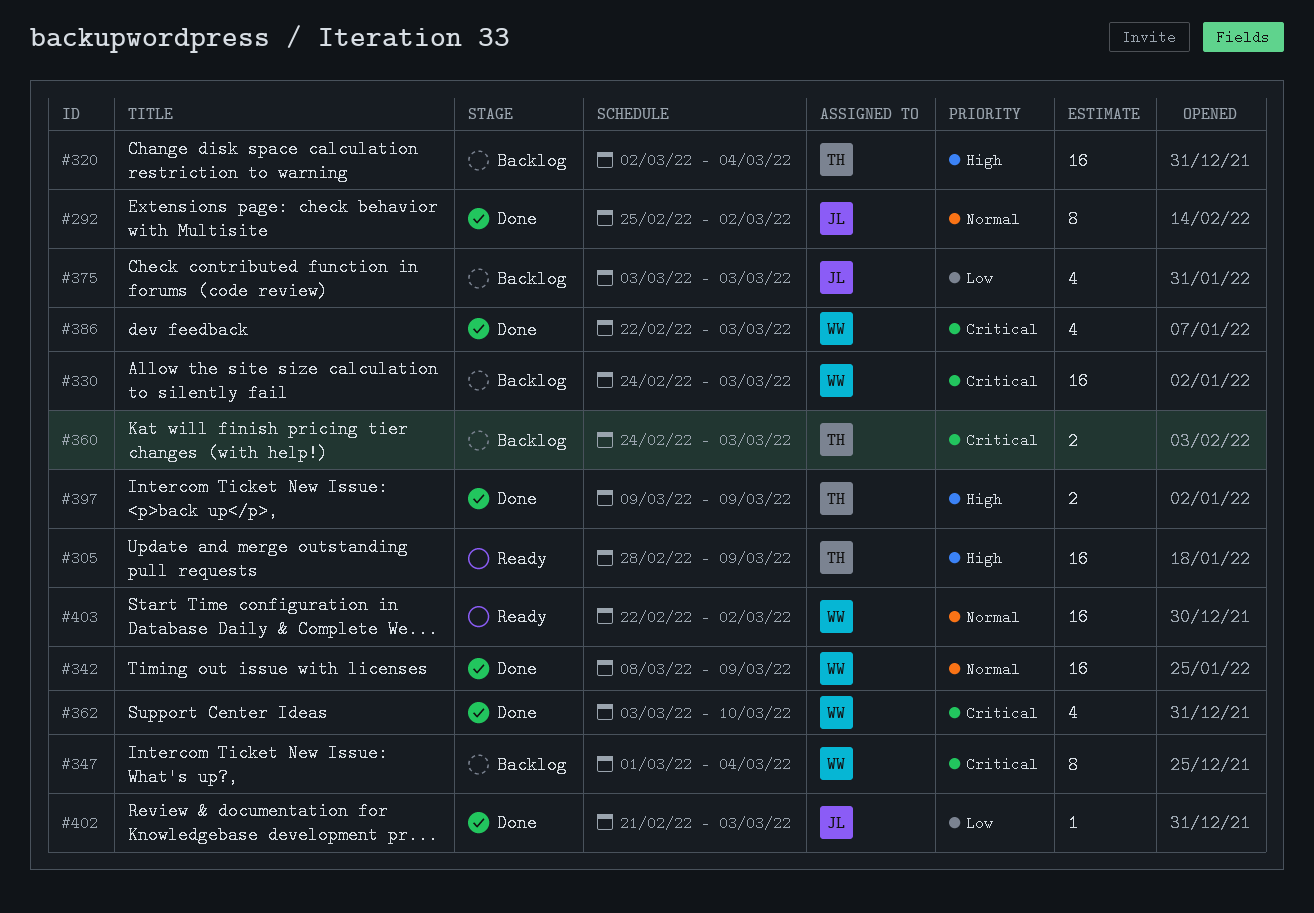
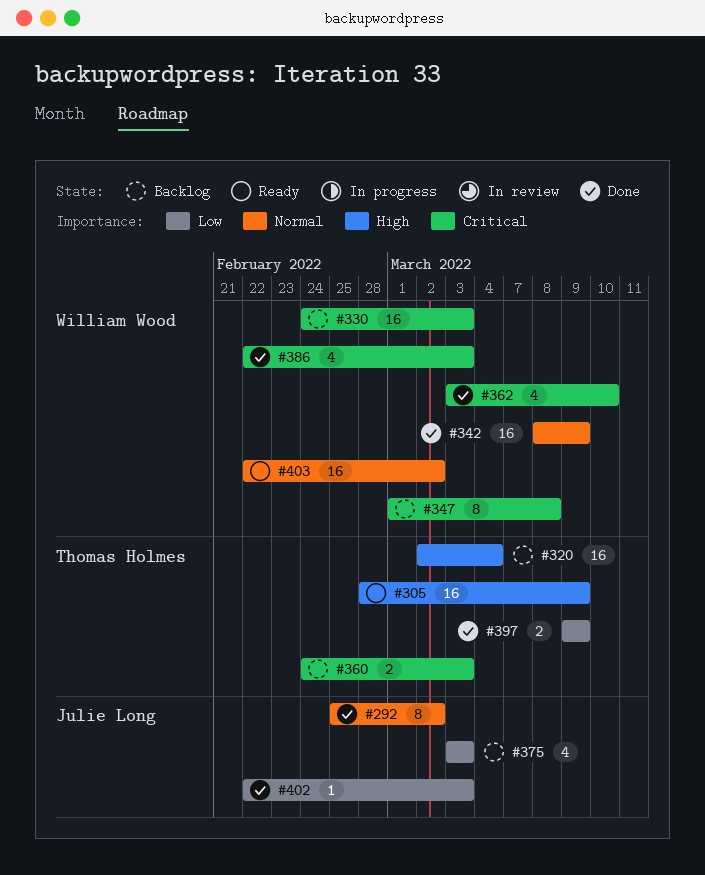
#347, due: Mar 4 -> Mar 8
#397, priority: High -> Low
#402, start: Feb 21 -> Feb 22

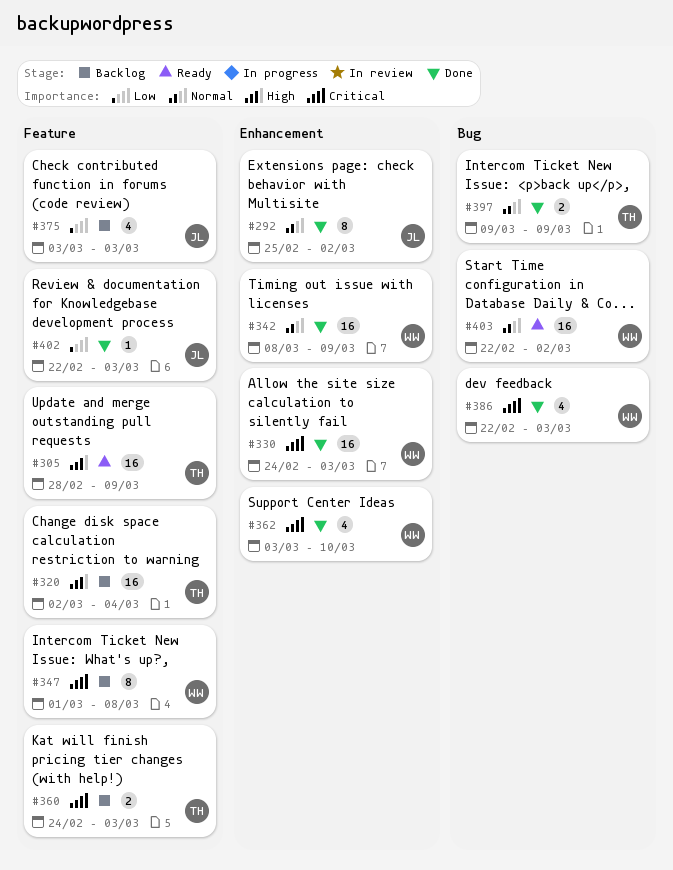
#330, status: Backlog -> Done
#397, priority: Low -> Normal

